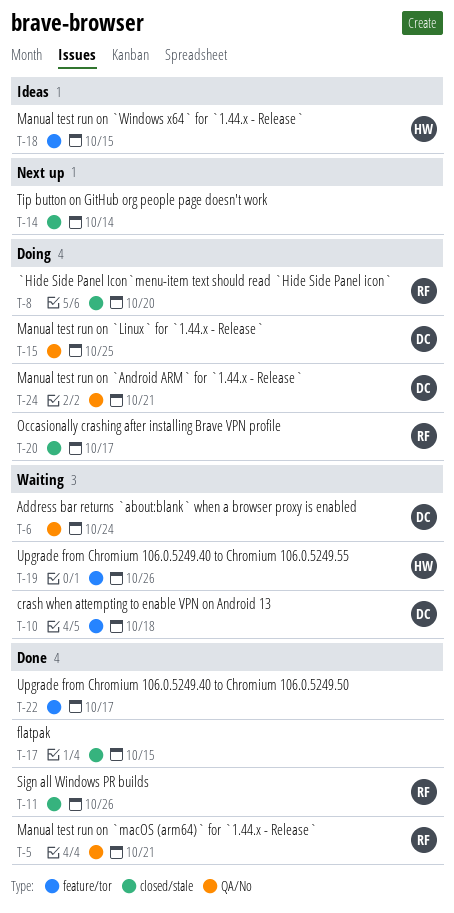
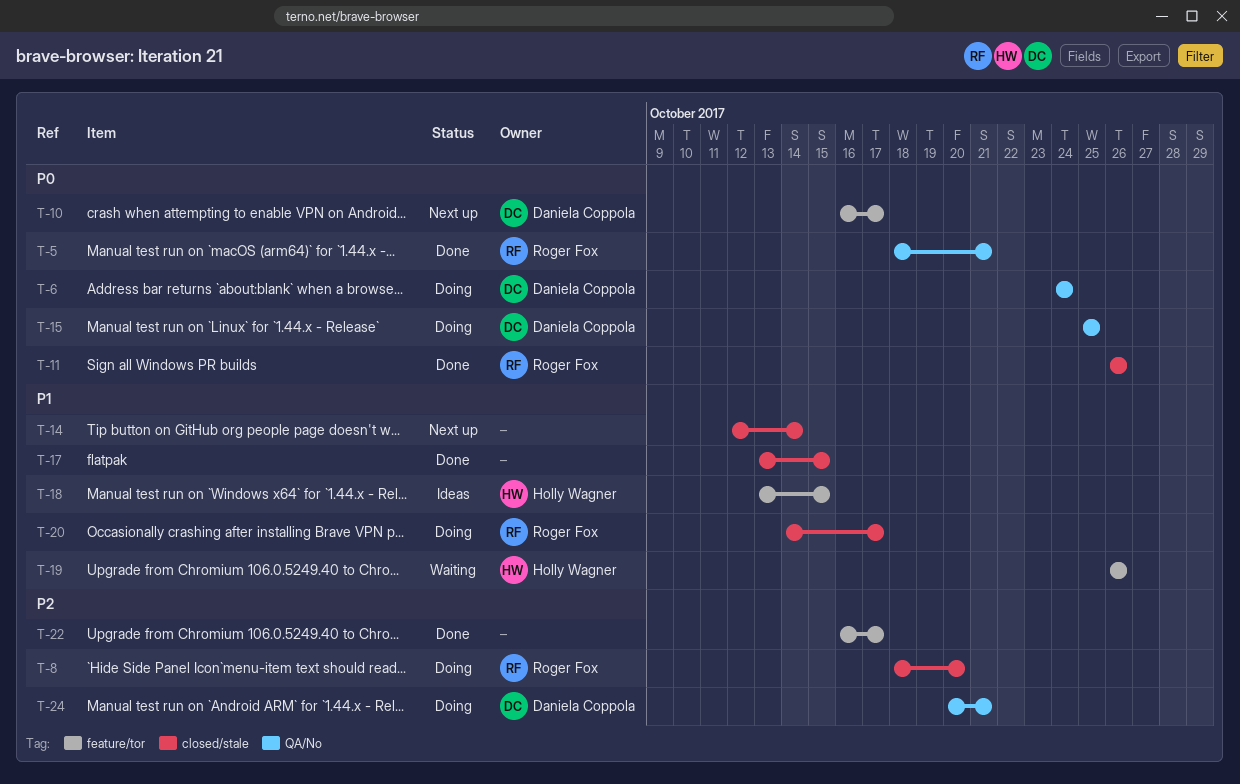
T-6, status: Waiting -> Doing
T-10, status: Waiting -> Next up
T-10, due: Oct 18 -> Oct 17

